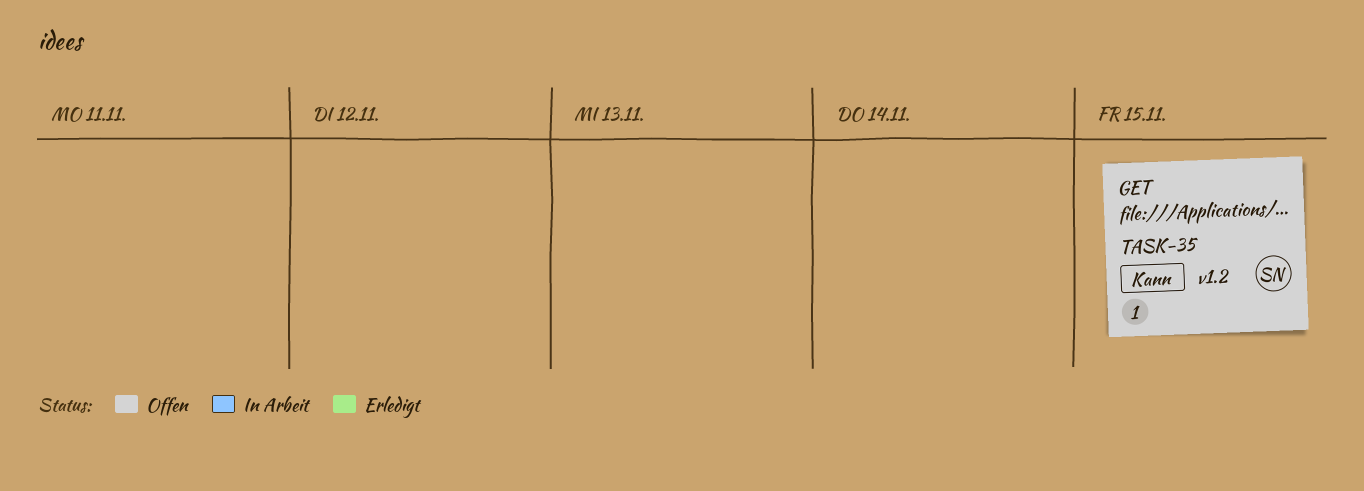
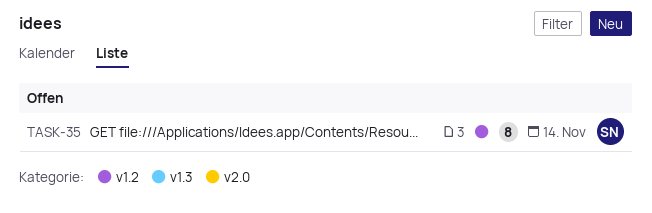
TASK-35, estimate: 1 -> 8
TASK-35, due: Nov 15 -> Nov 14

